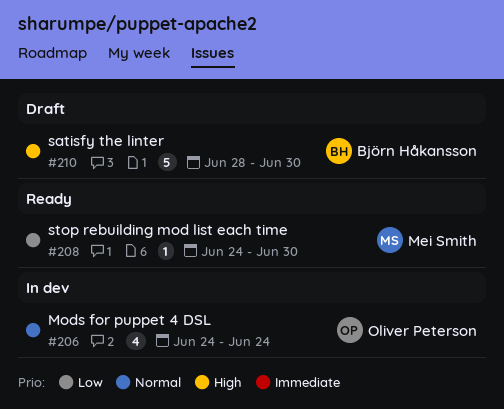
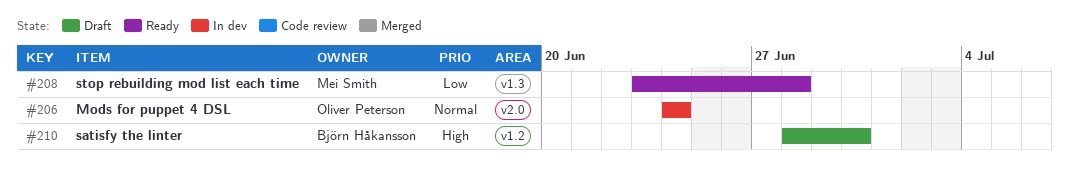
#208, start: Jun 24 -> Jun 23
#208, due: Jun 30 -> Jun 28

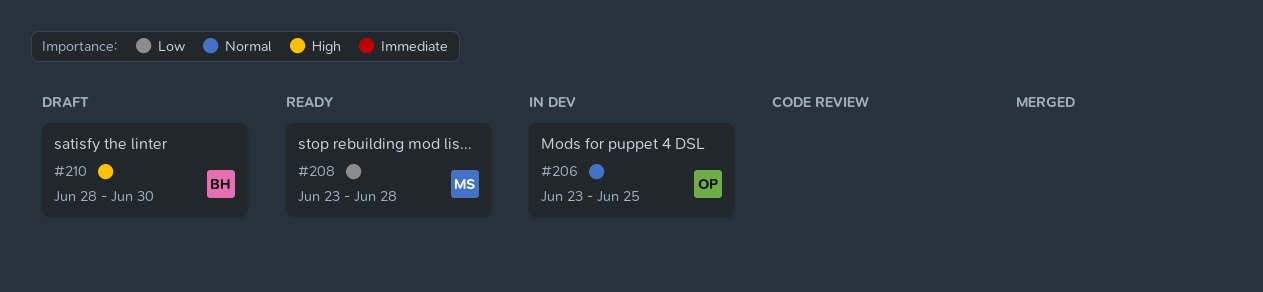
#206, start: Jun 24 -> Jun 23
#206, due: Jun 24 -> Jun 25

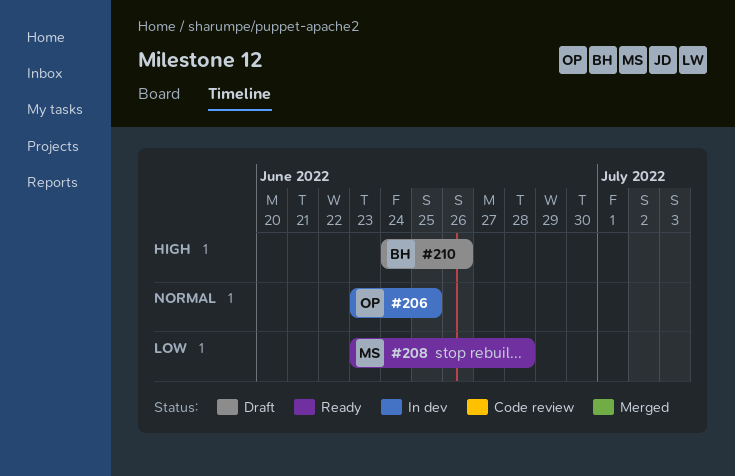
#210, start: Jun 28 -> Jun 24
#210, due: Jun 30 -> Jun 26

